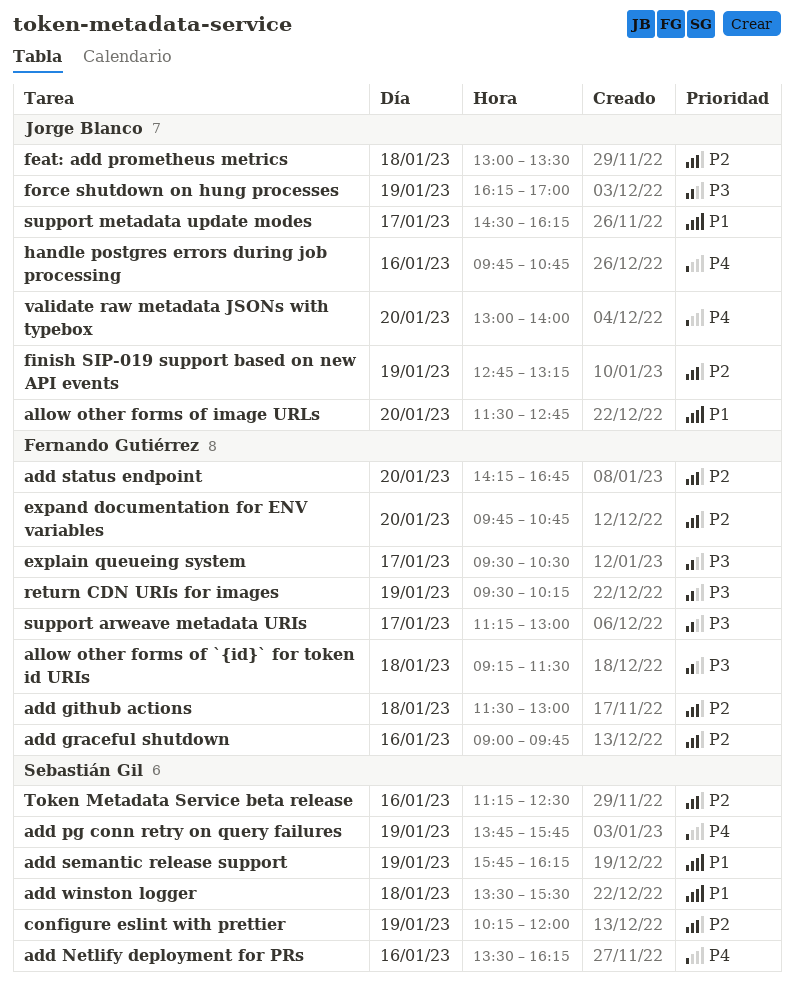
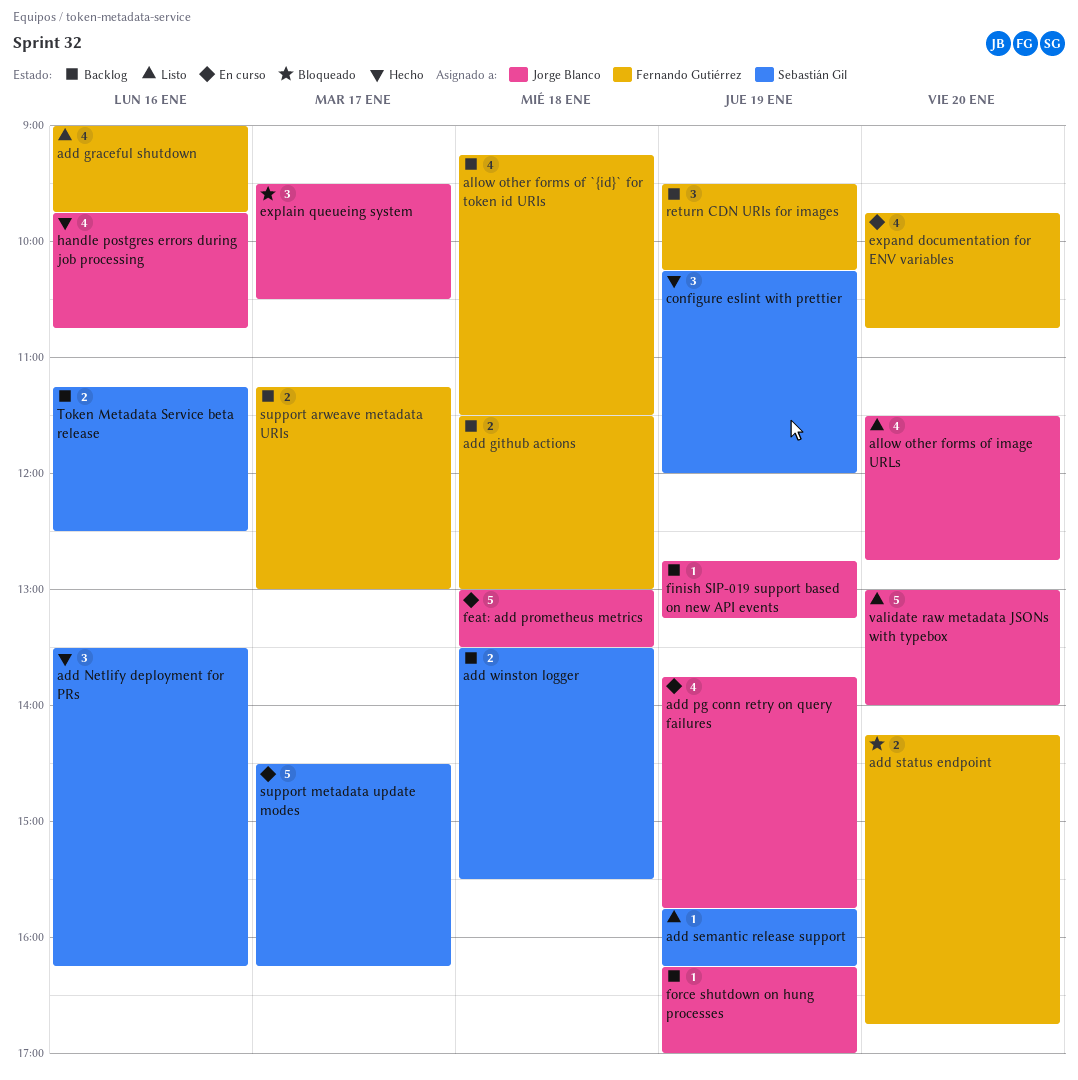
add pg conn retry on query failures, owner: Sebastián Gil -> Jorge Blanco
explain queueing system, owner: Fernando Gutiérrez -> Jorge Blanco
support metadata update modes, owner: Jorge Blanco -> Sebastián Gil

